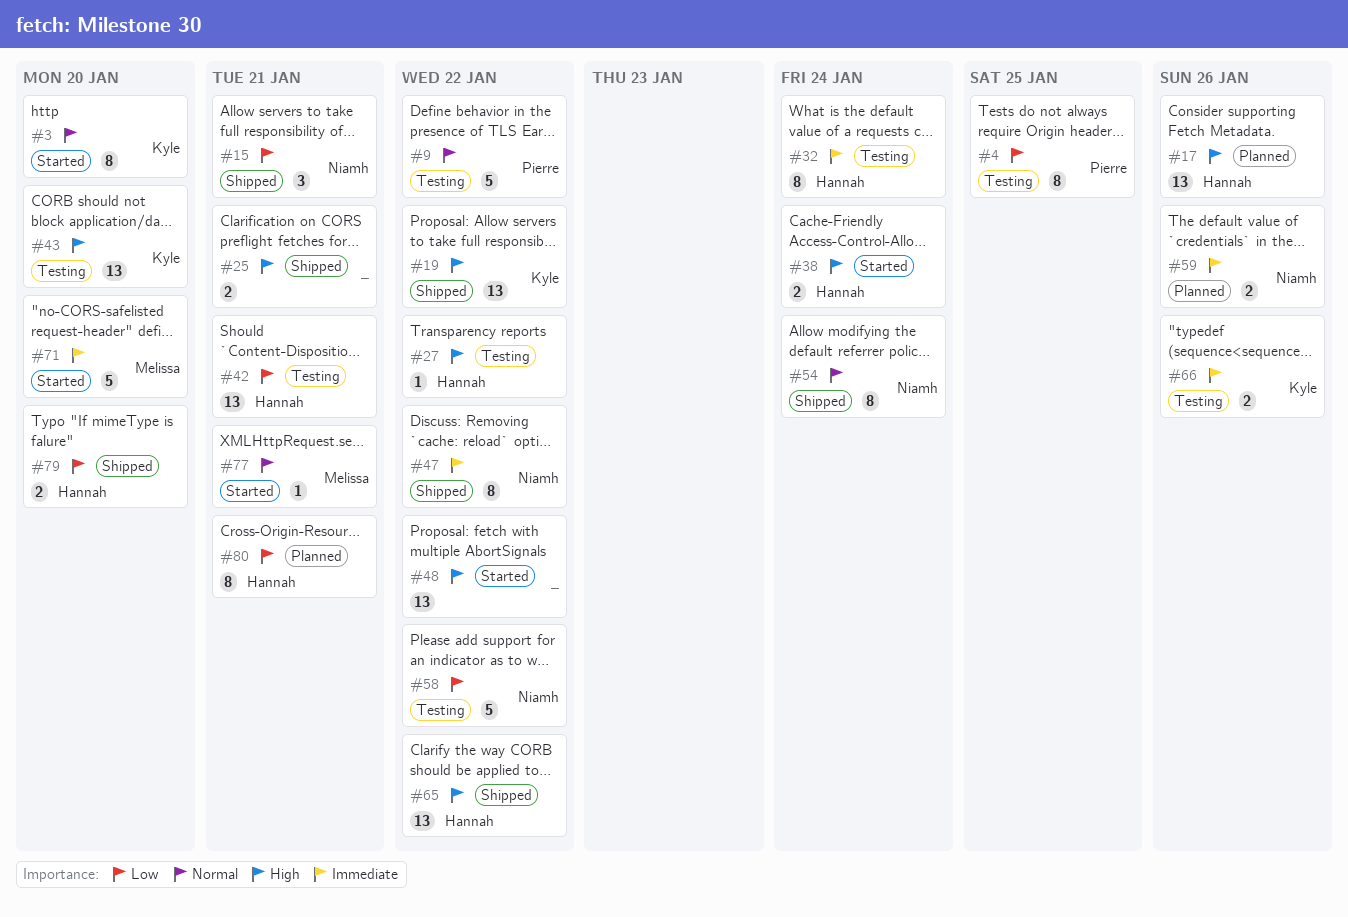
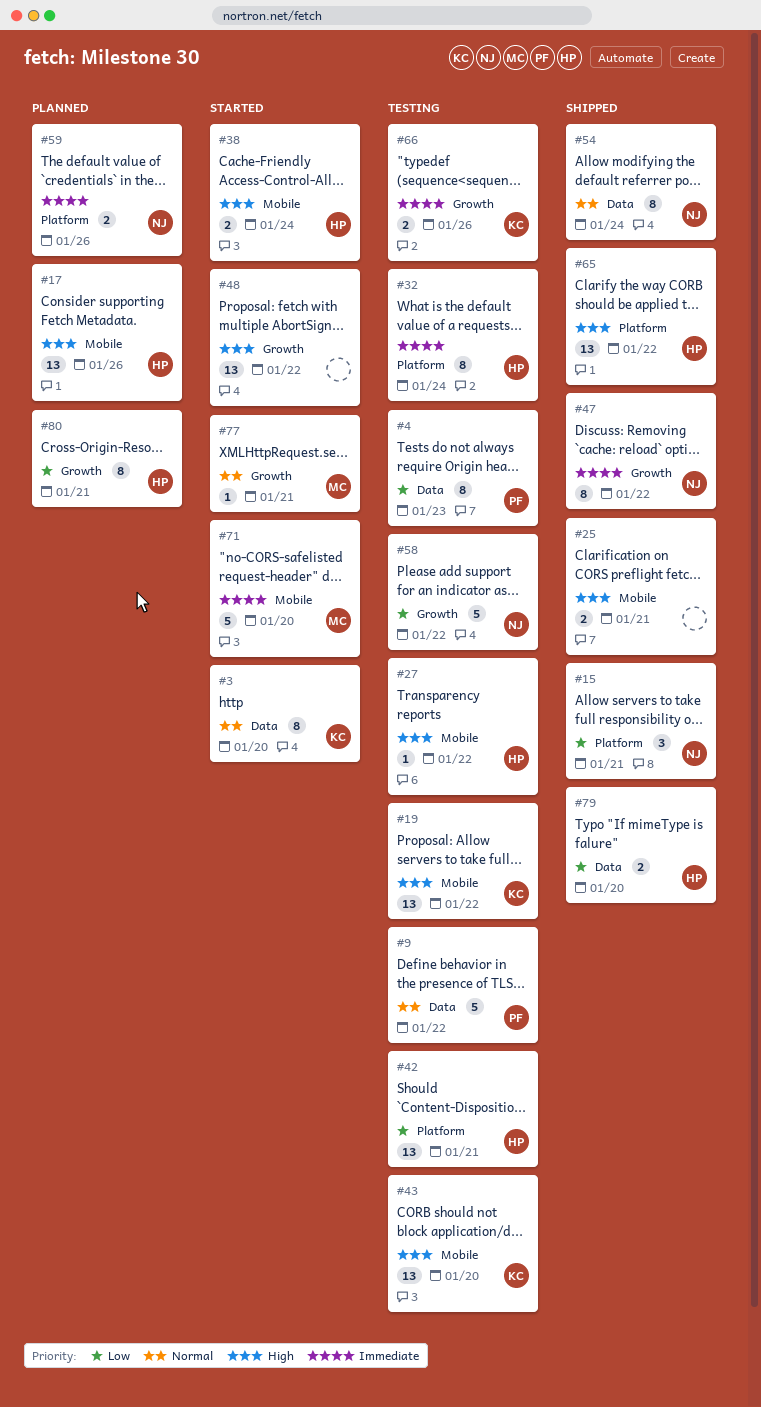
#4, due: Jan 25 -> Jan 23
#19, status: Shipped -> Testing

